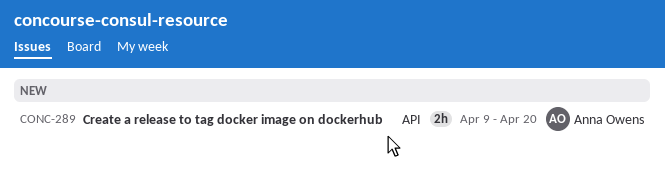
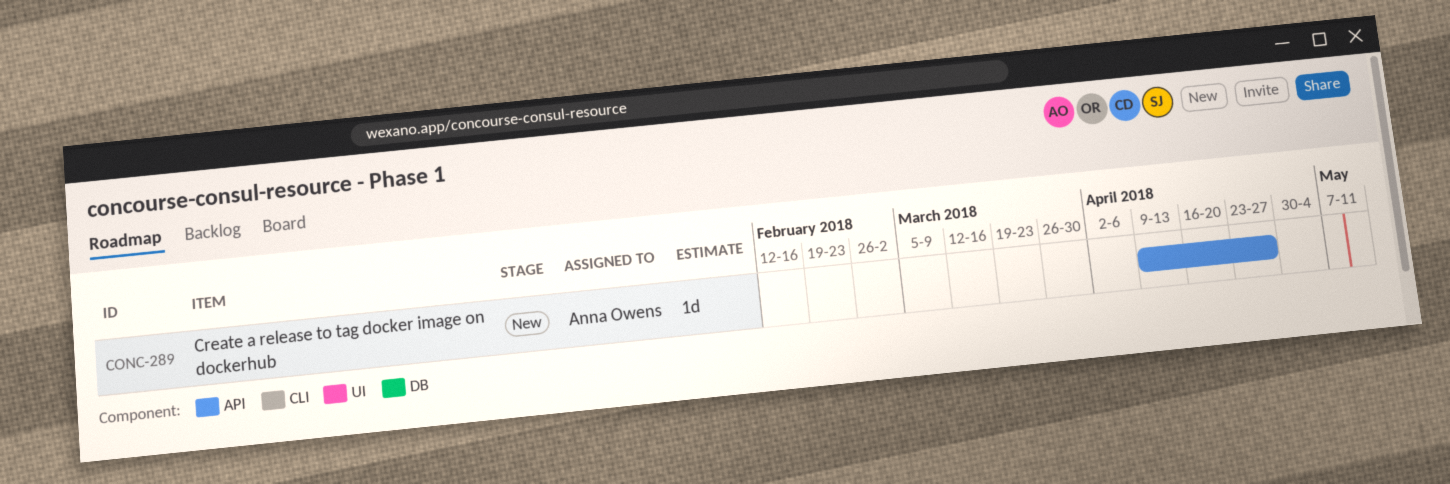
CONC-289, estimate: 2h -> 1d
CONC-289, due: Apr 20 -> Apr 27

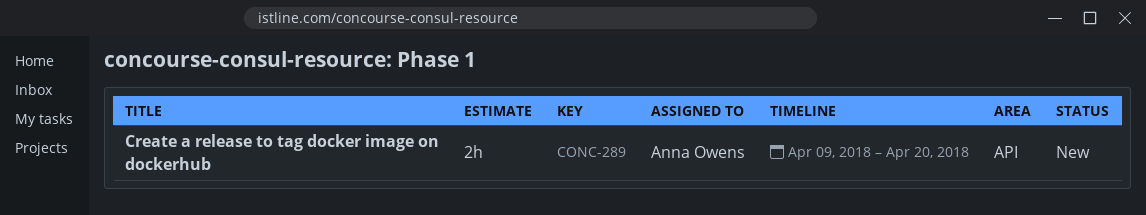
CONC-289, estimate: 1d -> 2h
CONC-289, due: Apr 27 -> Apr 20

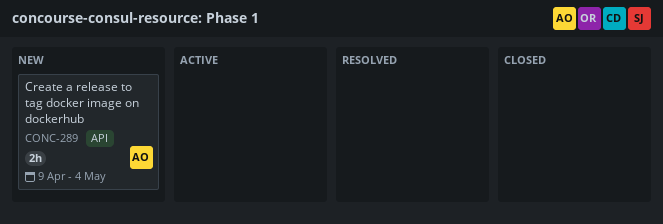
CONC-289, due: Apr 20 -> May 4

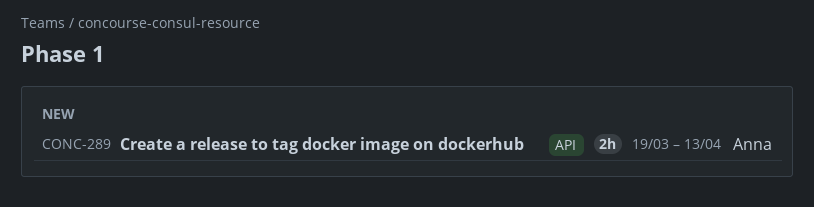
CONC-289, start: Apr 9 -> Mar 19
CONC-289, due: May 4 -> Apr 13

